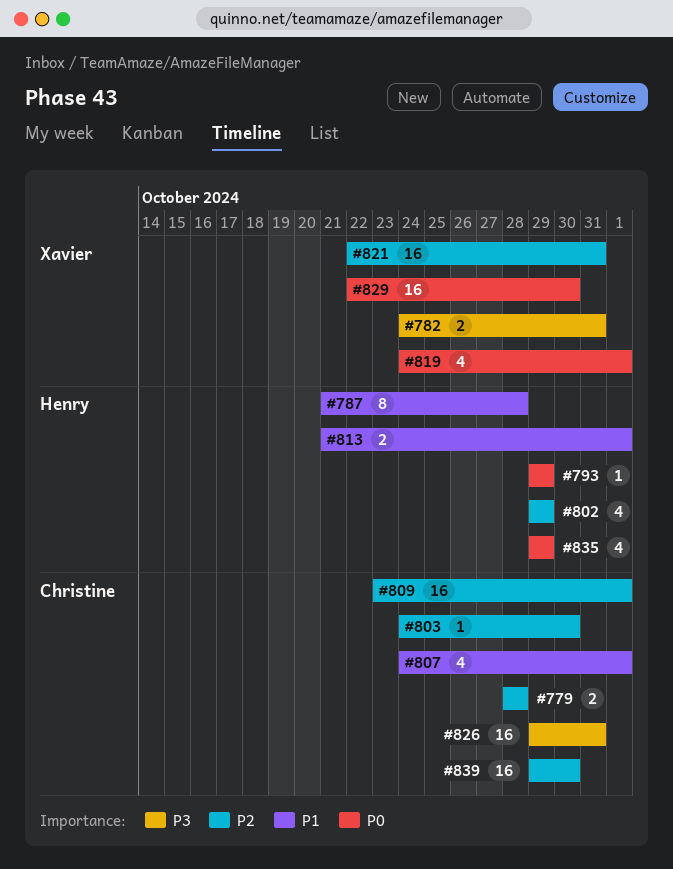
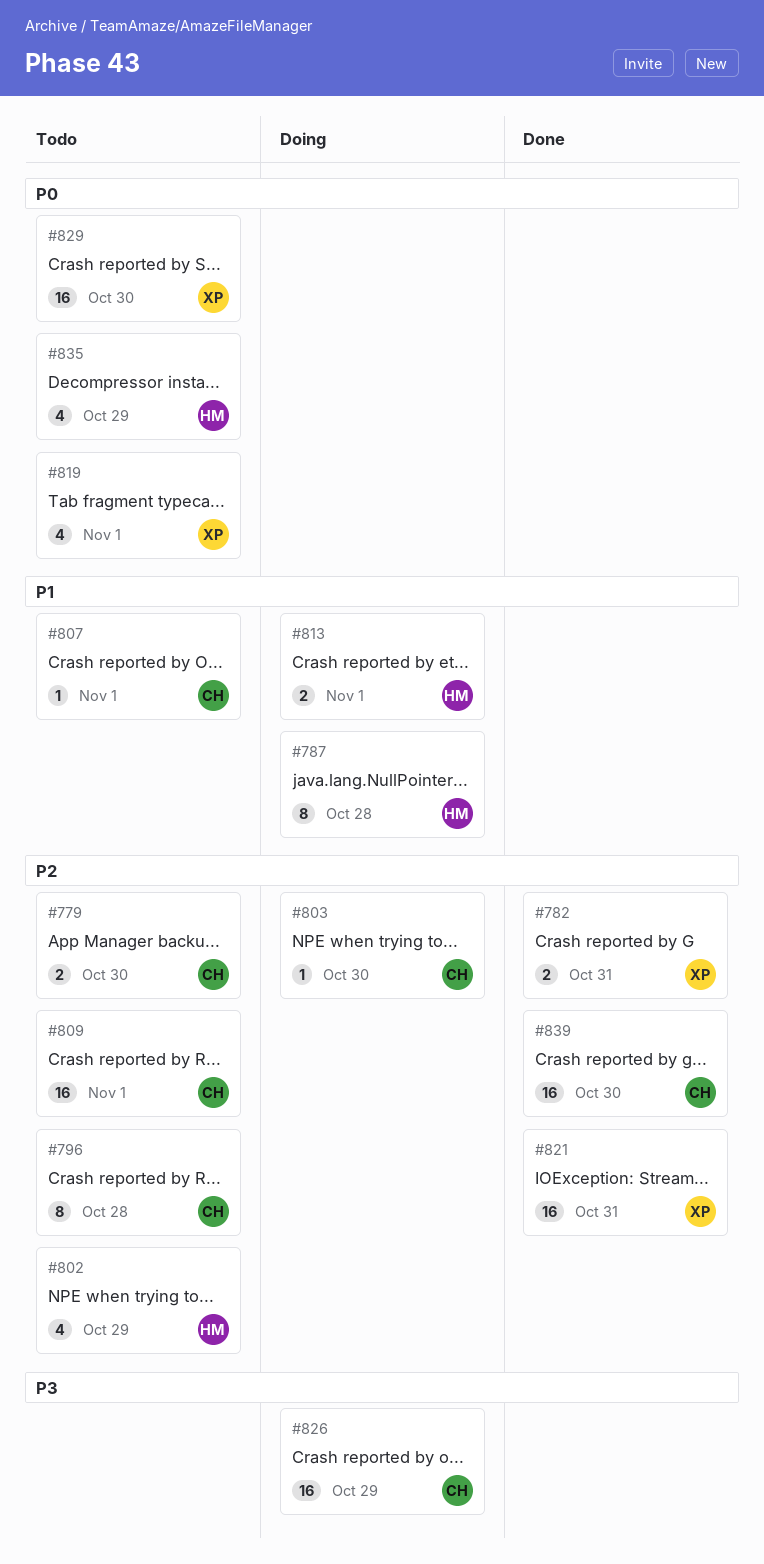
#779, due: Oct 28 -> Oct 30
#782, priority: P3 -> P2
#793: present -> none
#796: none -> present
#807, estimate: 4 -> 1
#826, due: Oct 31 -> Oct 29

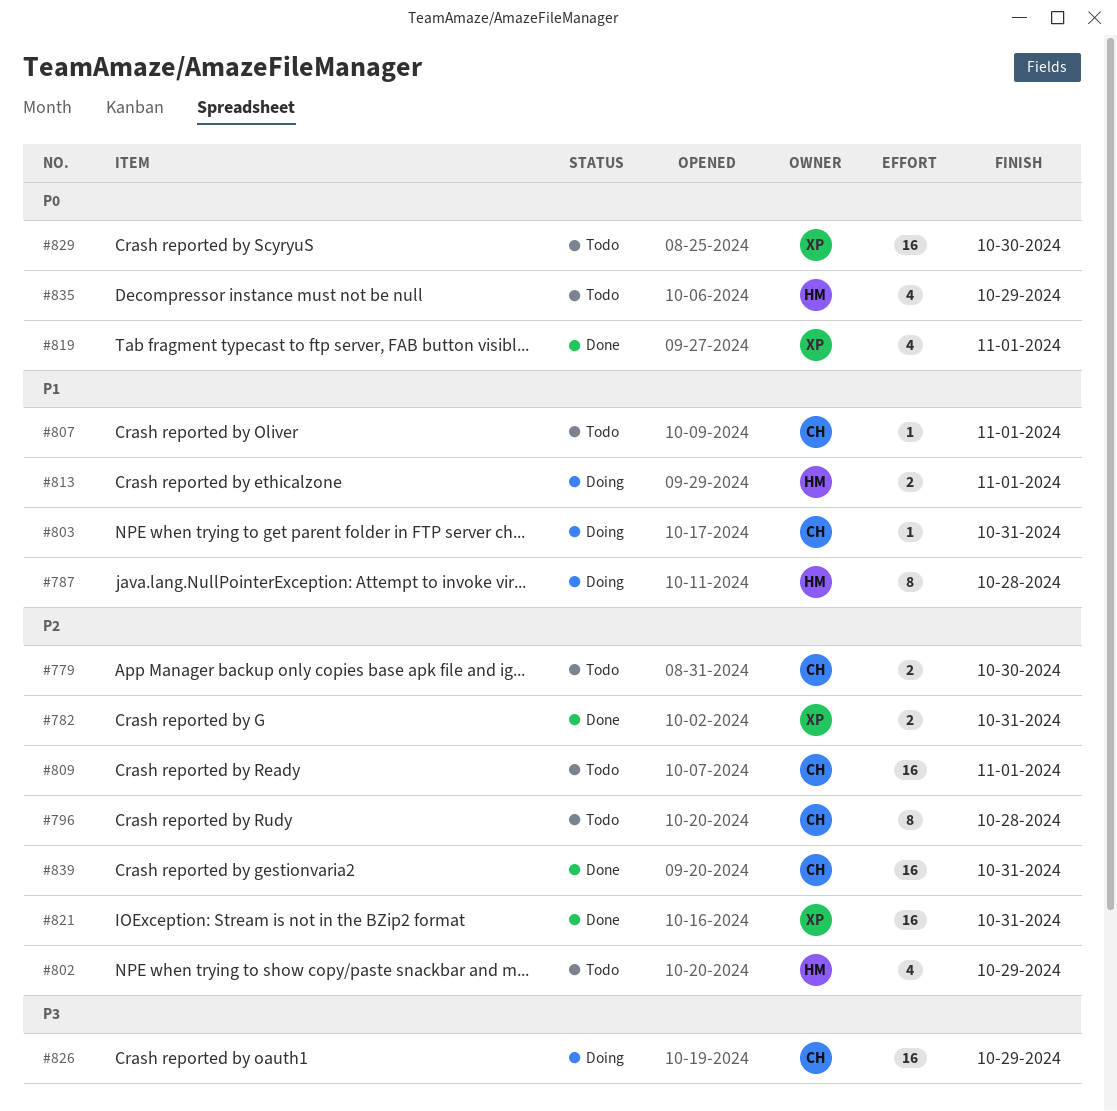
#803, priority: P2 -> P1
#803, due: Oct 30 -> Oct 31
#819, status: Todo -> Done
#839, due: Oct 30 -> Oct 31

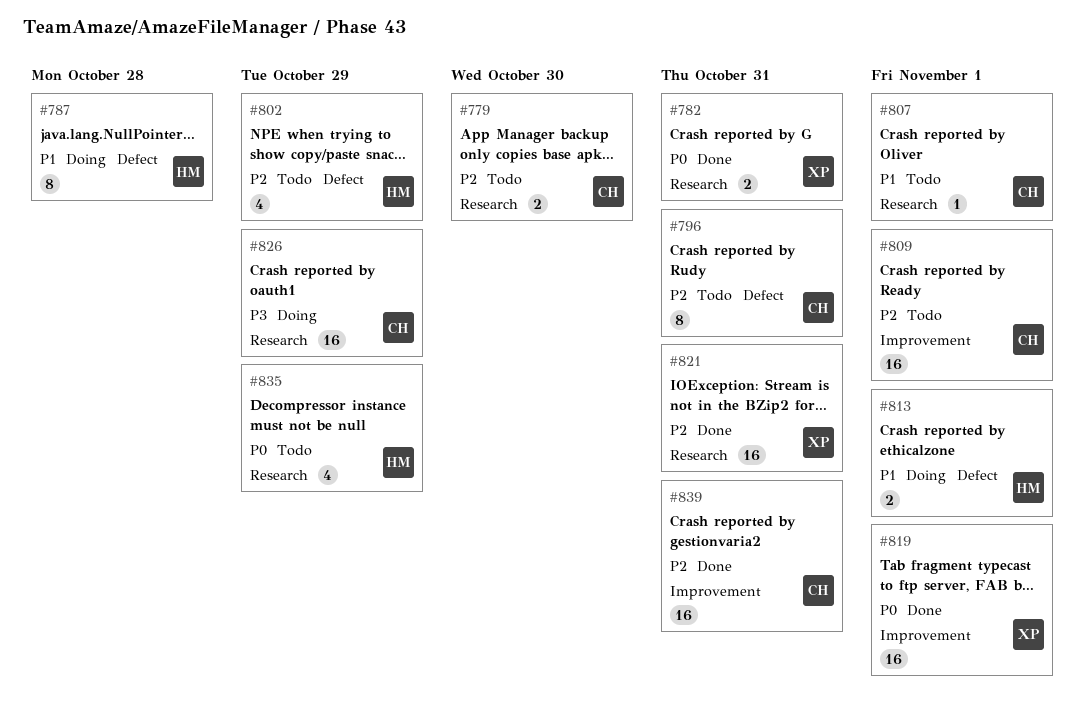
#782, priority: P2 -> P0
#796, due: Oct 28 -> Oct 31
#803: present -> none
#819, estimate: 4 -> 16
#829: present -> none

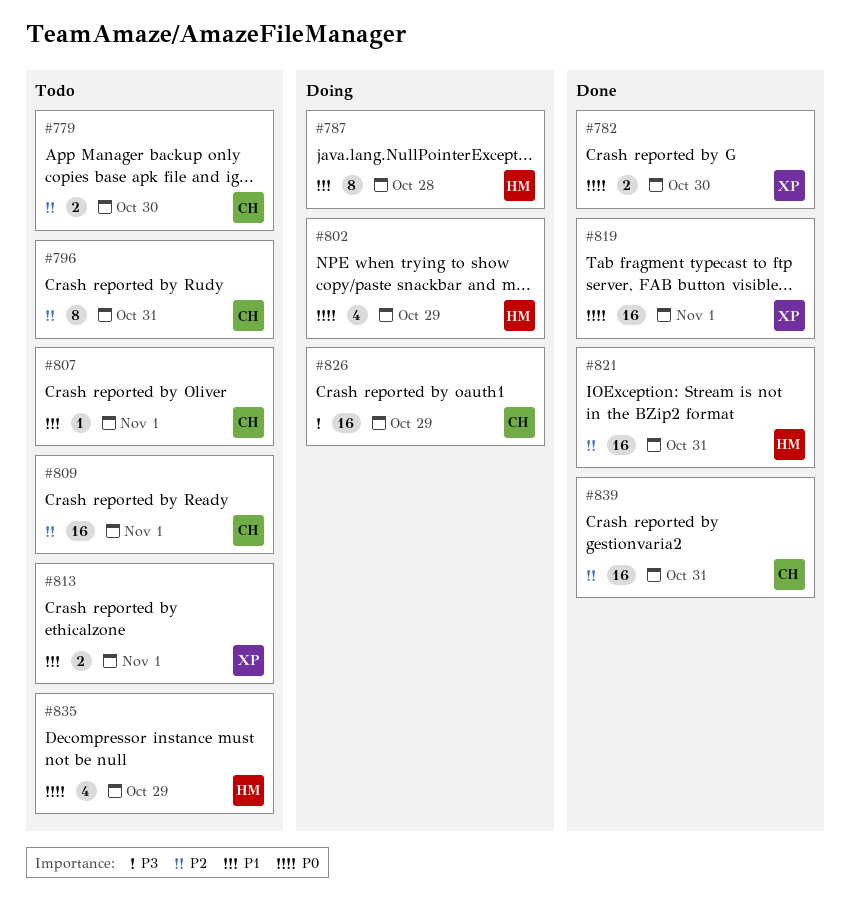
#782, due: Oct 31 -> Oct 30
#802, status: Todo -> Doing
#802, priority: P2 -> P0
#813, status: Doing -> Todo
#813, owner: HM -> XP
#821, owner: XP -> HM

